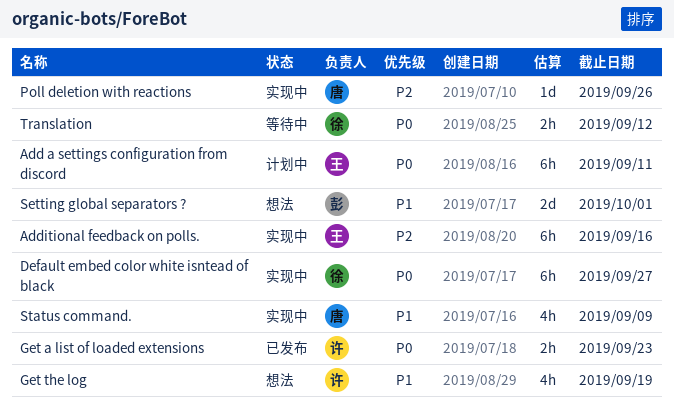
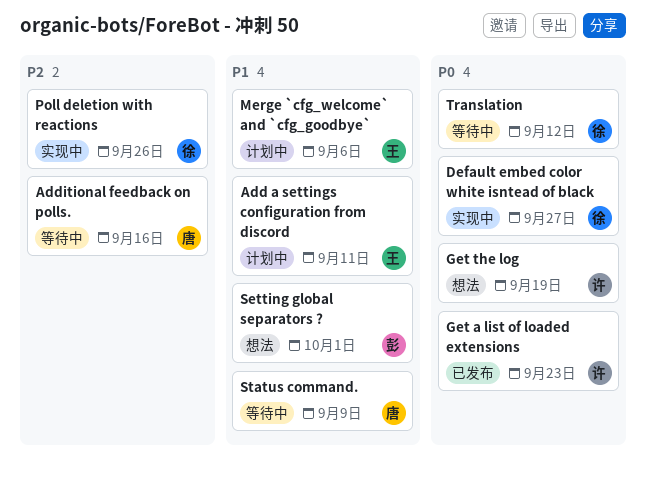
Add a settings configuration from discord, priority: P0 -> P1
Additional feedback on polls., status: 实现中 -> 等待中
Additional feedback on polls., owner: 王 -> 唐
Get the log, priority: P1 -> P0
Merge `cfg_welcome` and `cfg_goodbye`: none -> present
Poll deletion with reactions, owner: 唐 -> 徐
Status command., status: 实现中 -> 等待中

